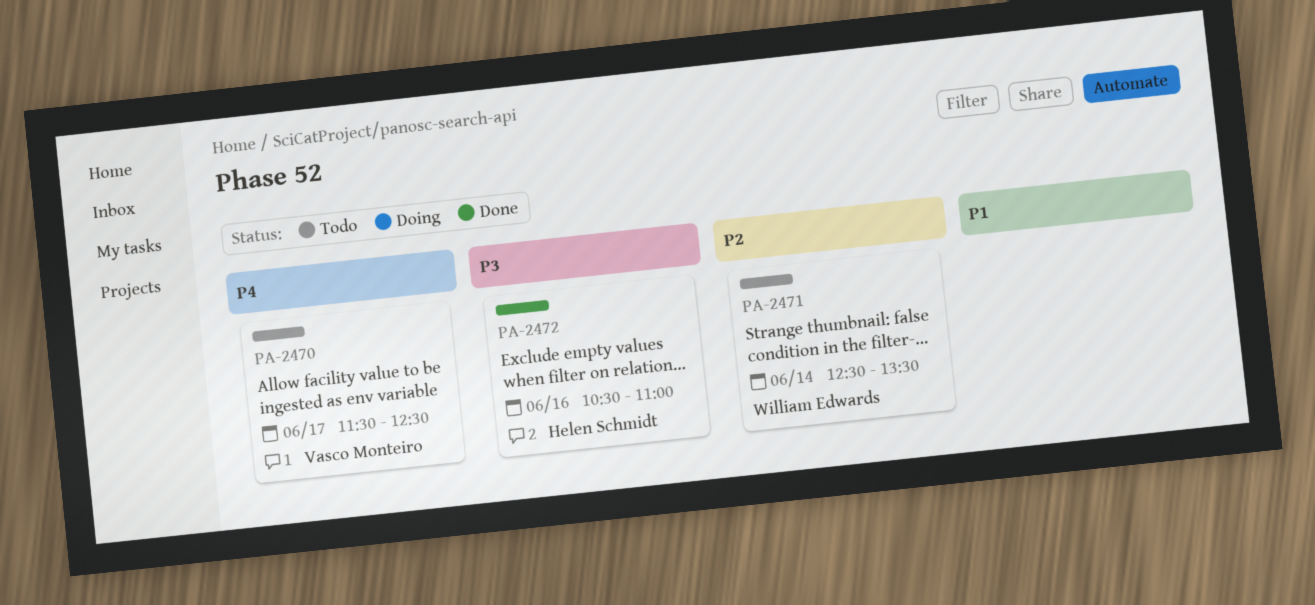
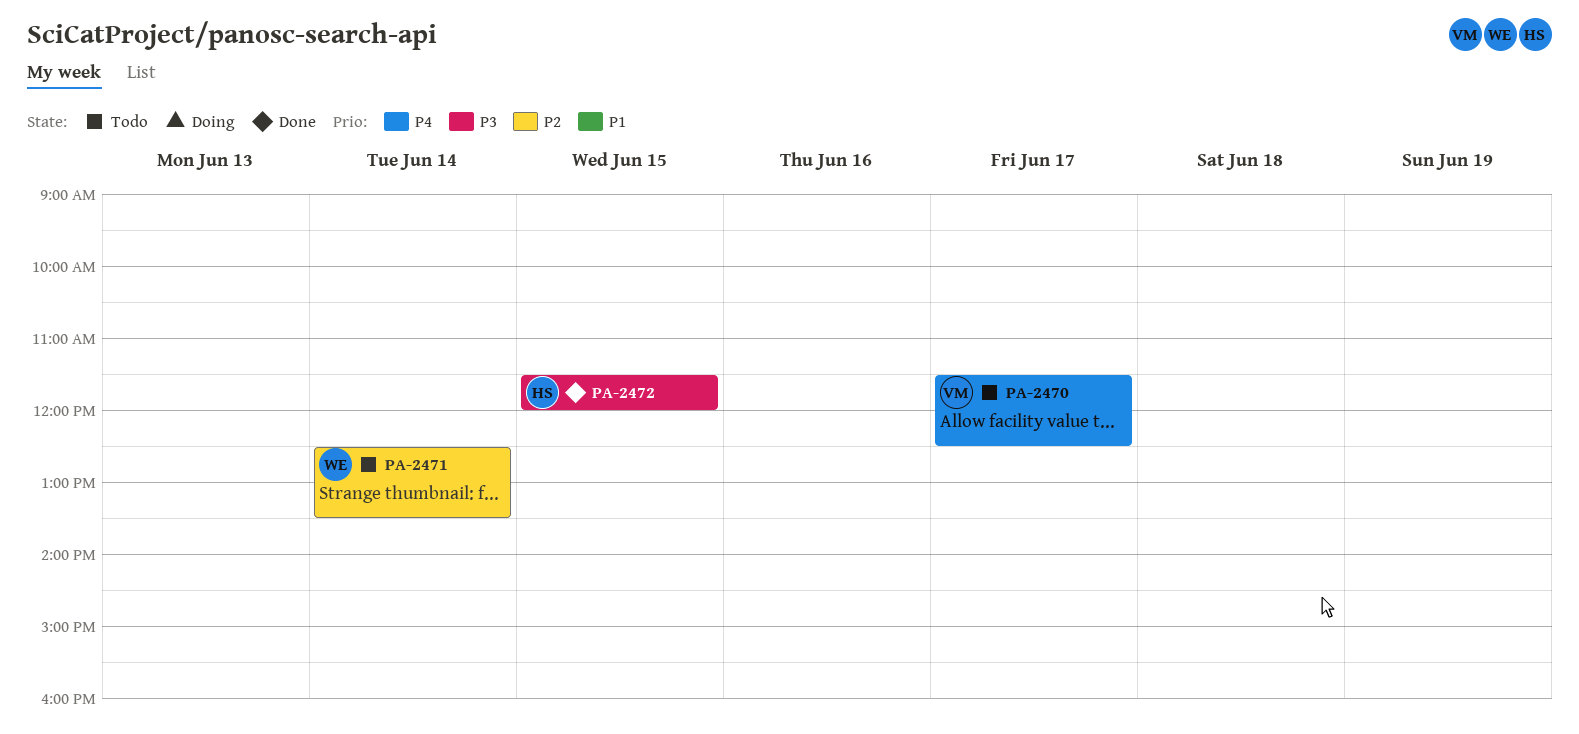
PA-2472, day: Jun 16 -> Jun 15
PA-2472, begins: 10:30 -> 11:30
PA-2472, ends: 11:00 -> 12:00

